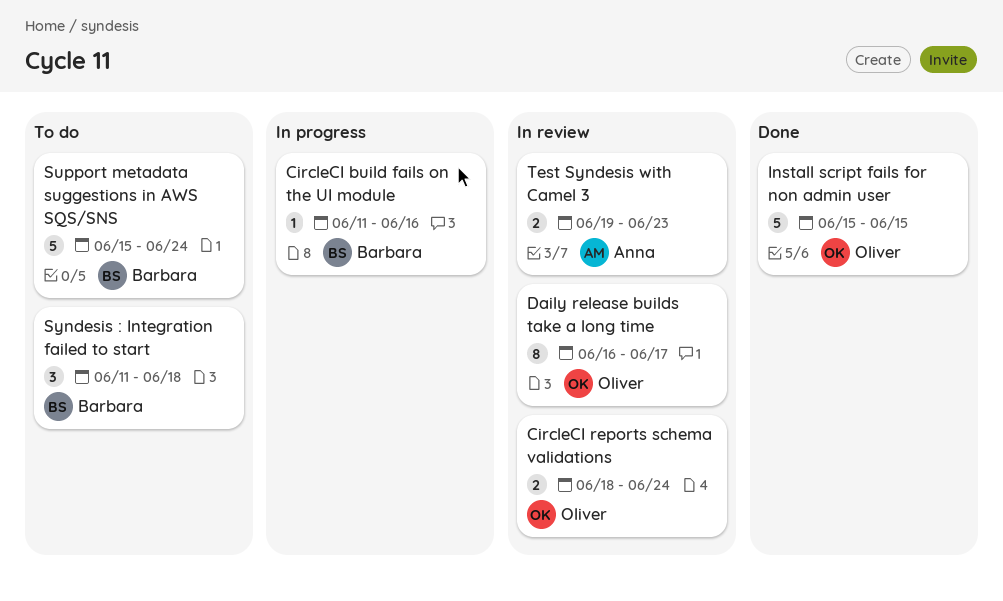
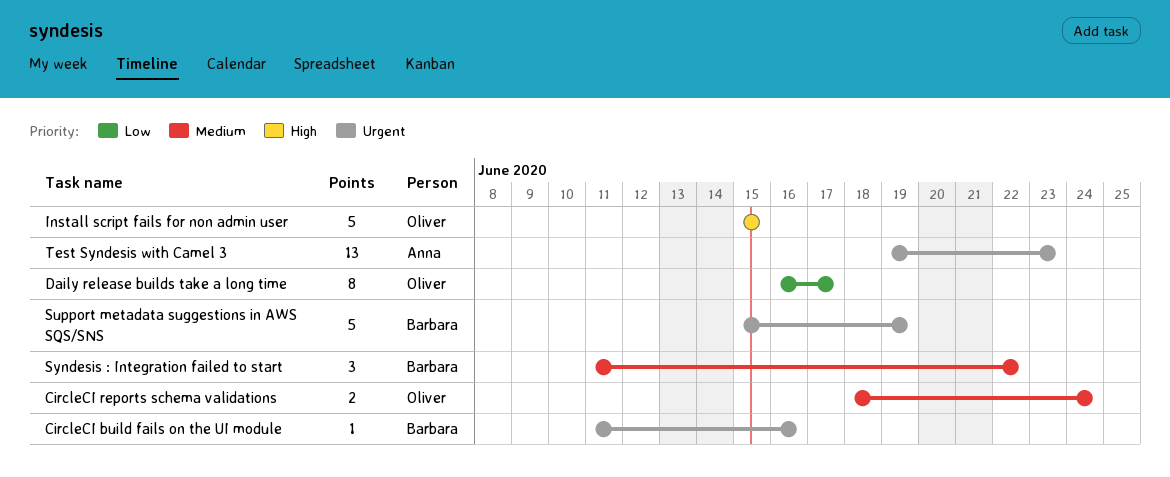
Support metadata suggestions in AWS SQS/SNS, due: Jun 24 -> Jun 19
Syndesis : Integration failed to start, due: Jun 18 -> Jun 22
Test Syndesis with Camel 3, estimate: 2 -> 13

